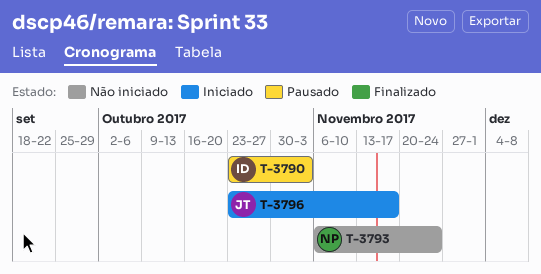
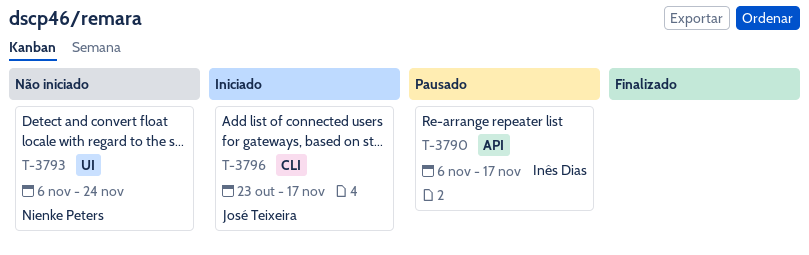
T-3790, start: Oct 23 -> Nov 6
T-3790, due: Nov 3 -> Nov 17

